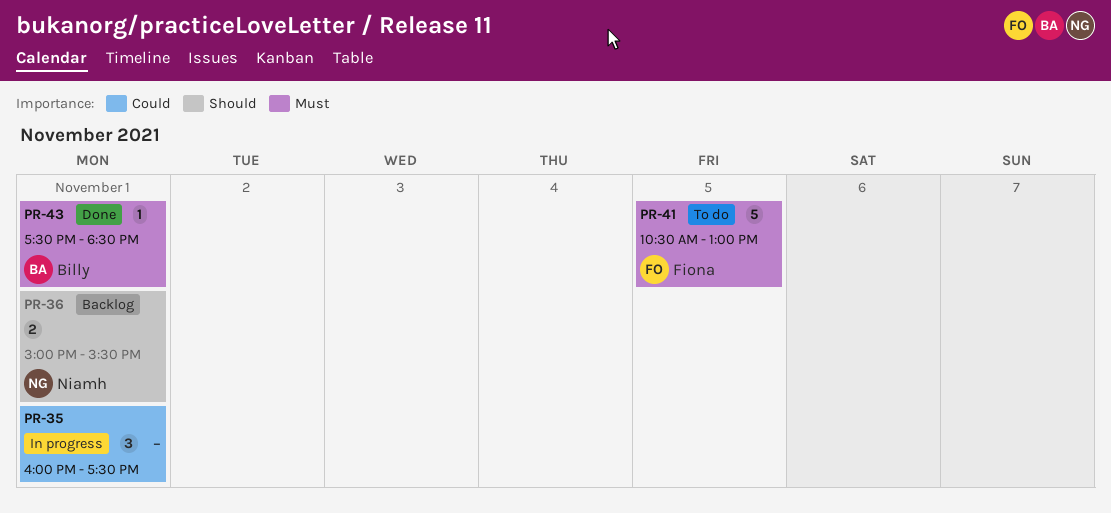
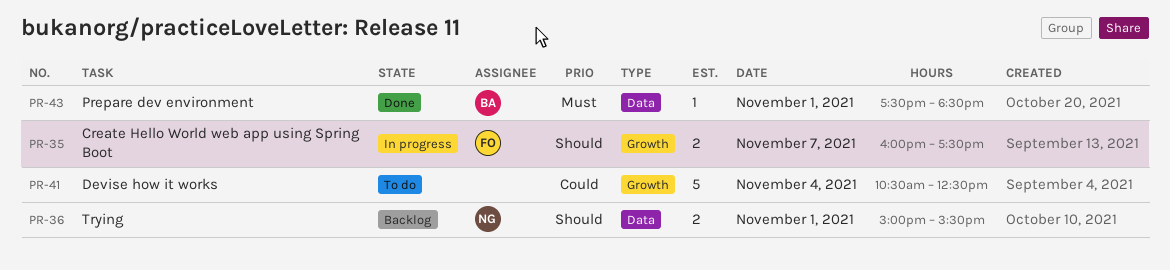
PR-35, owner: none -> Fiona
PR-35, priority: Could -> Should
PR-35, estimate: 3 -> 2
PR-35, day: Nov 1 -> Nov 7
PR-41, owner: Fiona -> none
PR-41, priority: Must -> Could
PR-41, day: Nov 5 -> Nov 4
PR-41, ends: 13:00 -> 12:30

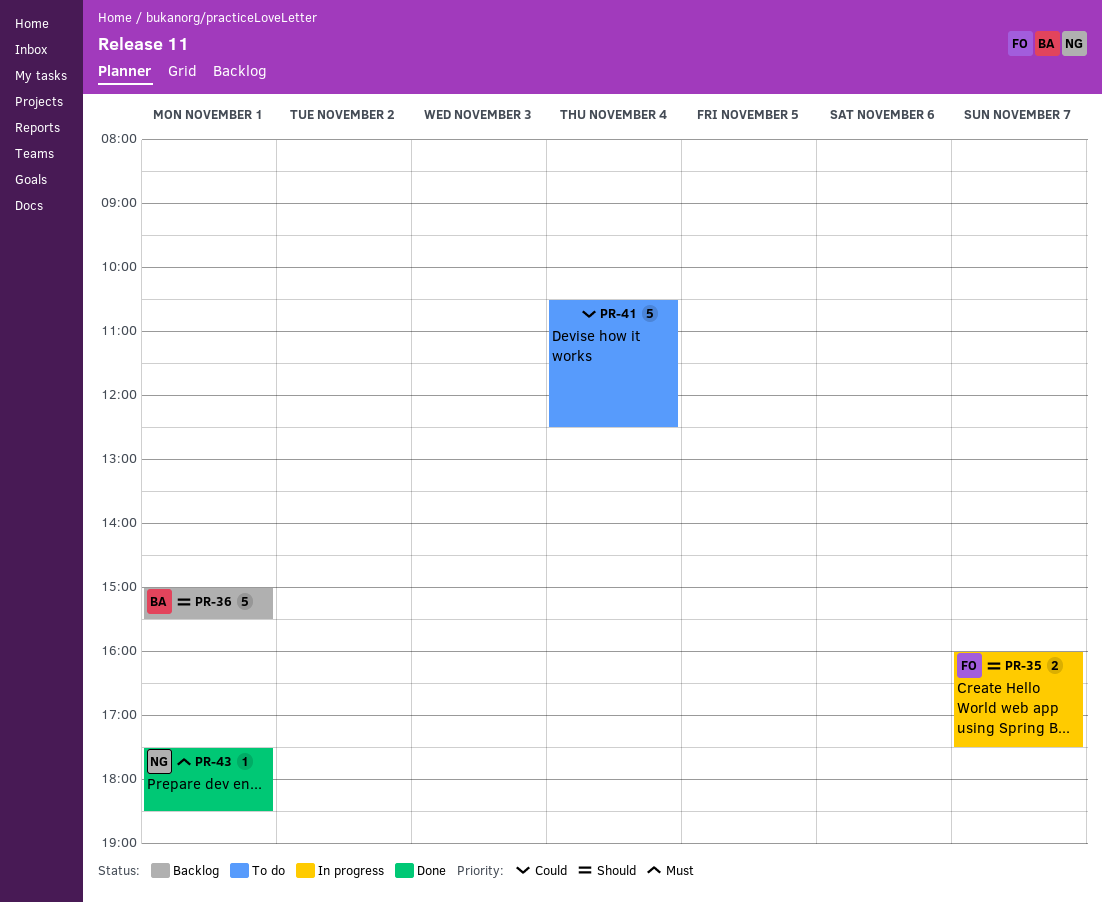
PR-36, owner: NG -> BA
PR-36, estimate: 2 -> 5
PR-43, owner: BA -> NG

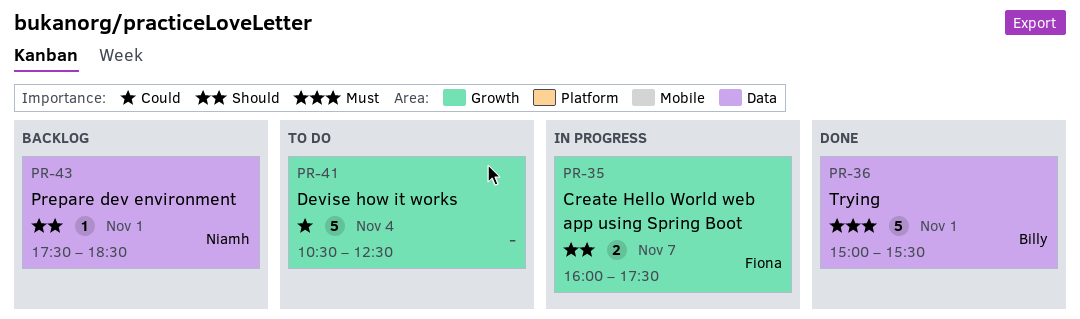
PR-36, status: Backlog -> Done
PR-36, priority: Should -> Must
PR-43, status: Done -> Backlog
PR-43, priority: Must -> Should

